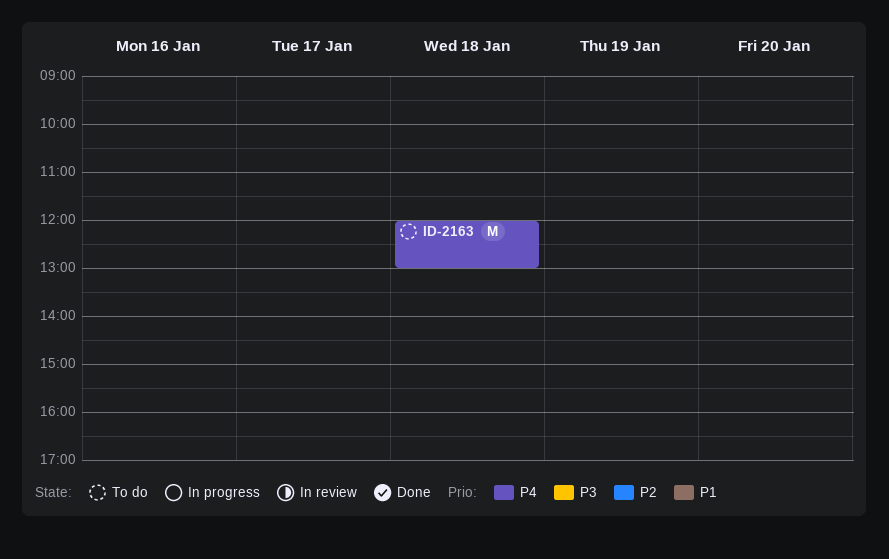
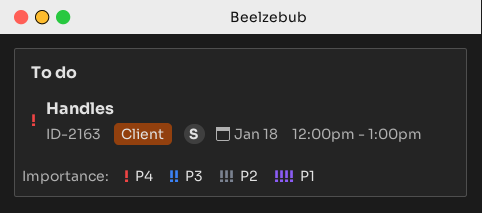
ID-2163, estimate: M -> S

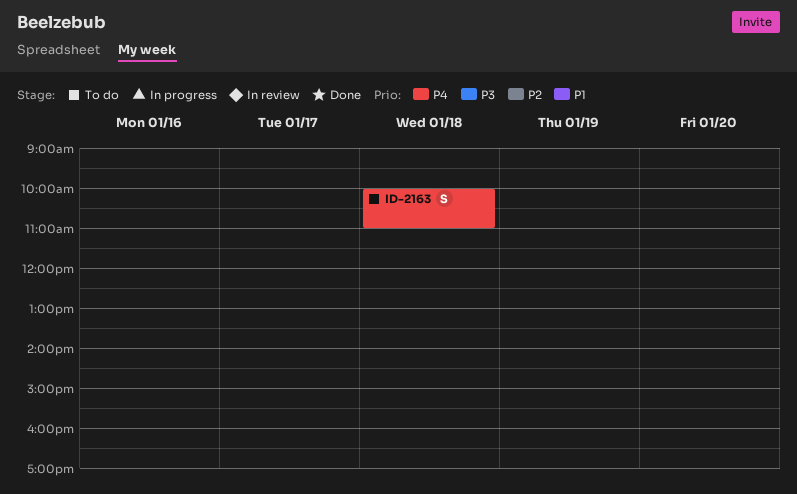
ID-2163, begins: 12:00 -> 10:00
ID-2163, ends: 13:00 -> 11:00

